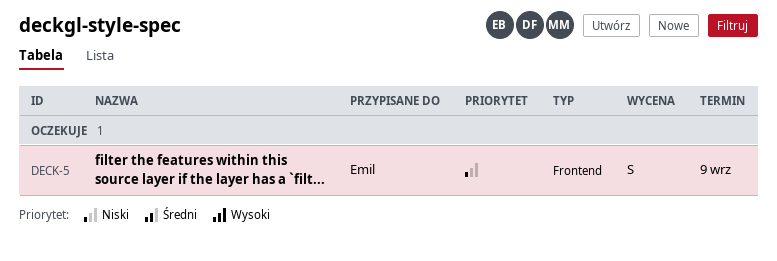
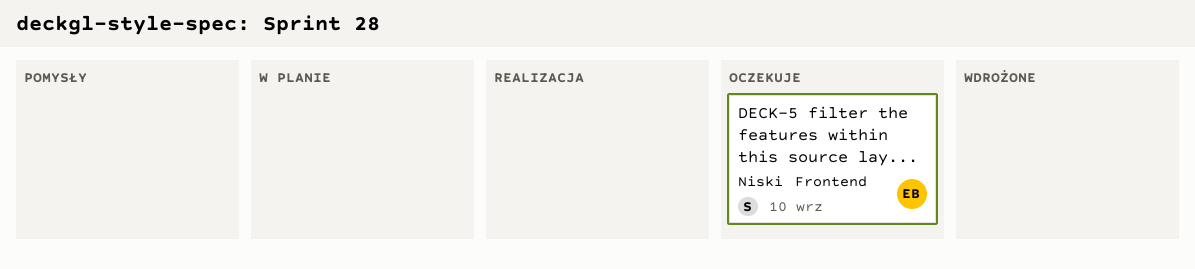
DECK-5, due: Sep 9 -> Sep 10

